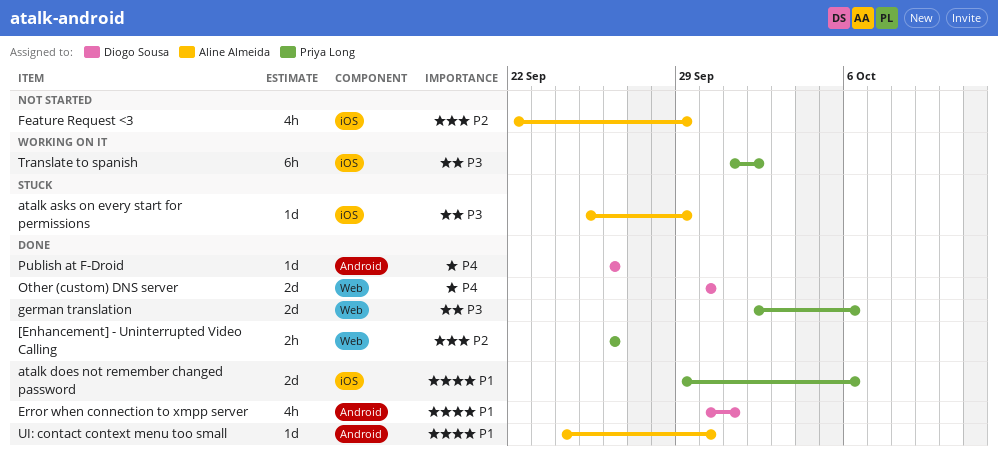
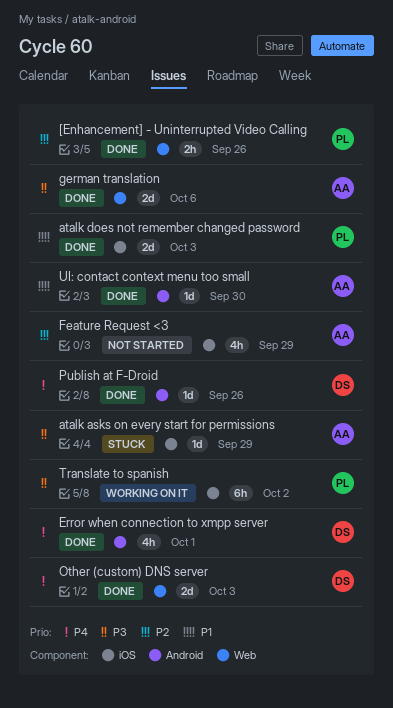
atalk does not remember changed password, due: Oct 6 -> Oct 3
Error when connection to xmpp server, priority: P1 -> P4
german translation, owner: Priya Long -> Aline Almeida
Other (custom) DNS server, due: Sep 30 -> Oct 3

